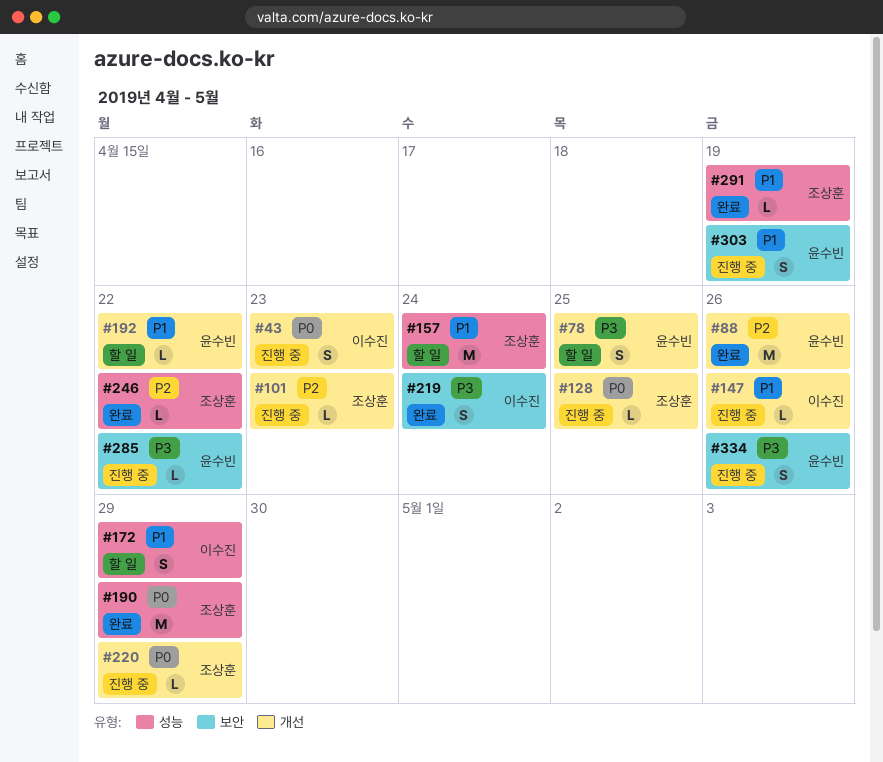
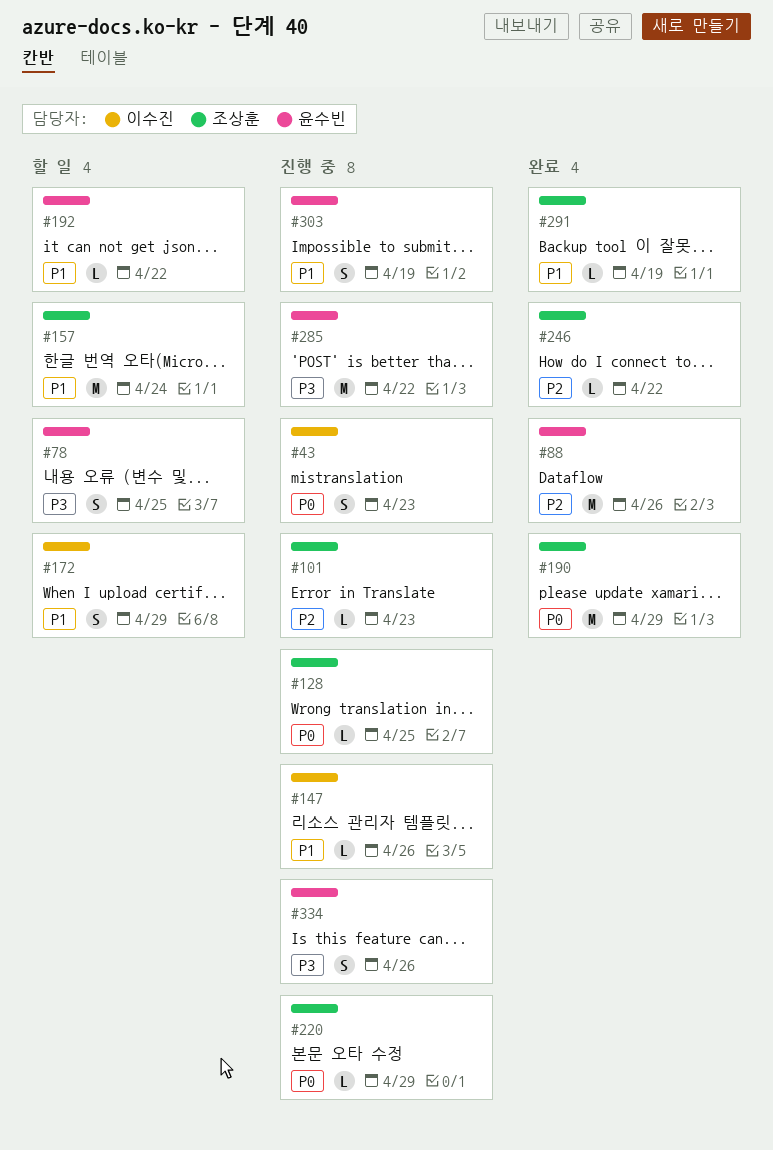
#219: present -> none
#285, estimate: L -> M

